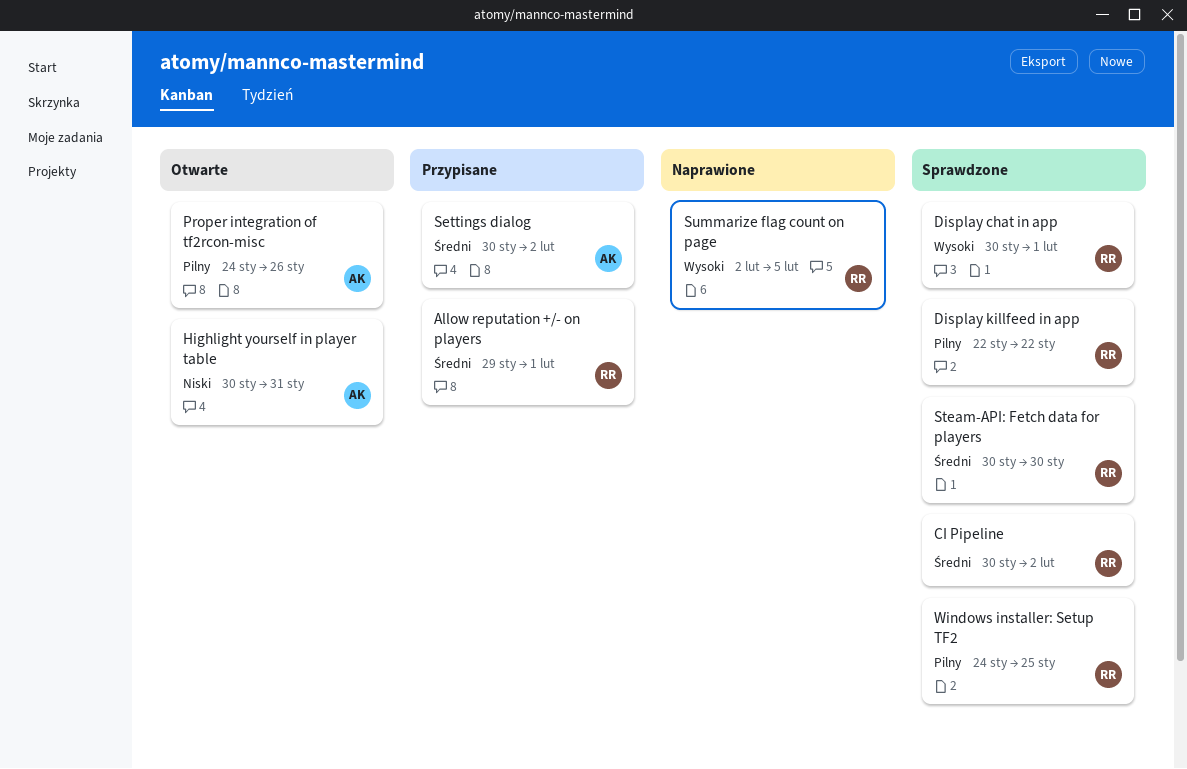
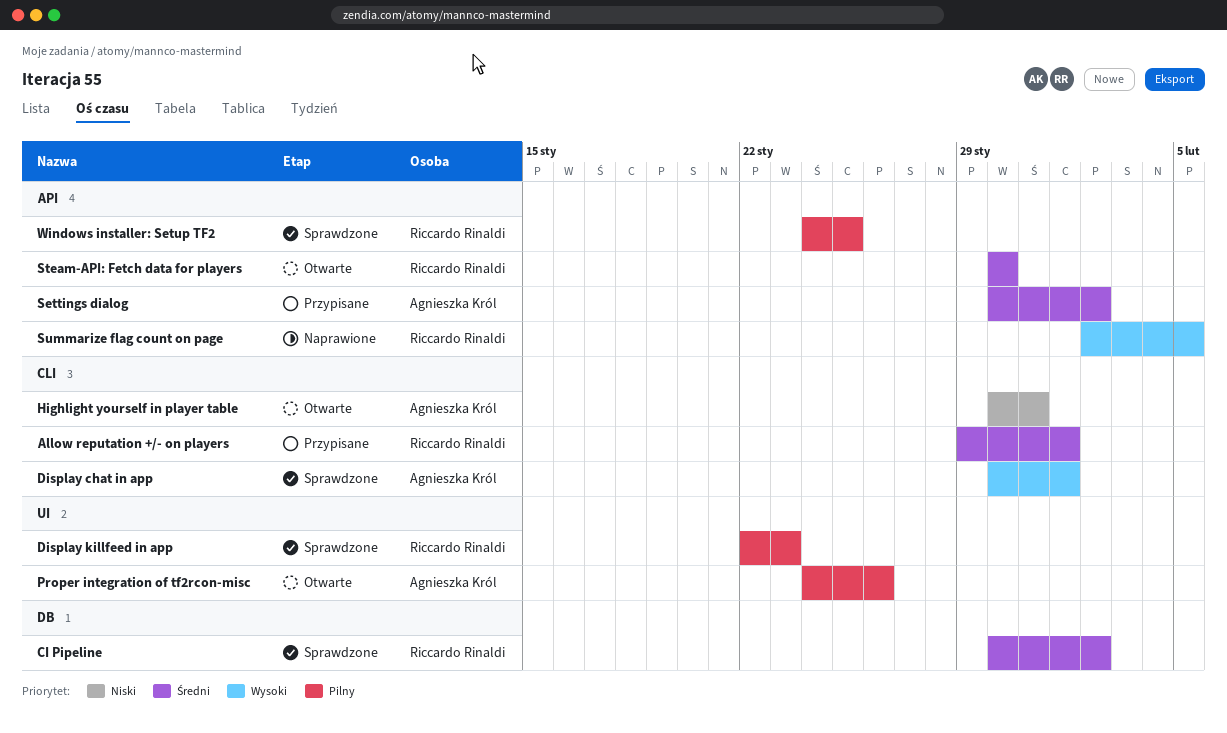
Display chat in app, owner: Riccardo Rinaldi -> Agnieszka Król
Display killfeed in app, due: Jan 22 -> Jan 23
Steam-API: Fetch data for players, status: Sprawdzone -> Otwarte

